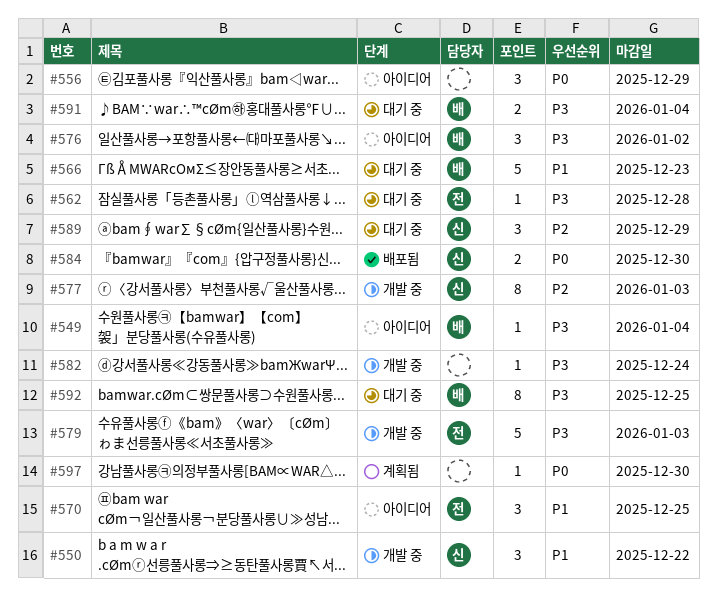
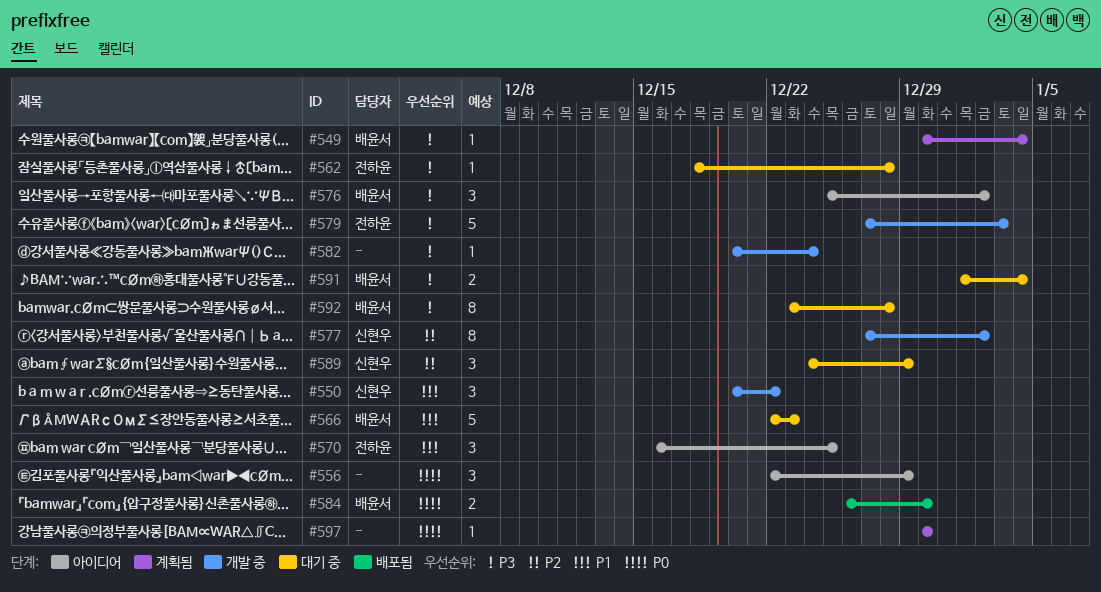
#549, status: 아이디어 -> 계획됨
#577, due: Jan 3 -> Jan 2
#584, owner: 신현우 -> 배윤서
#592, due: Dec 25 -> Dec 28

